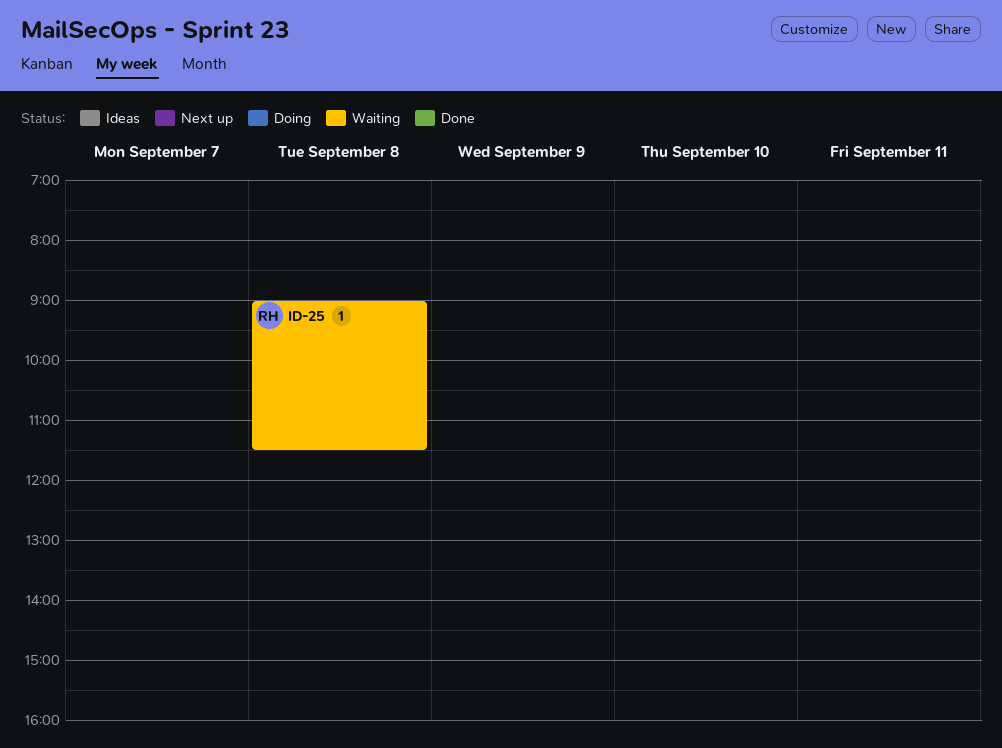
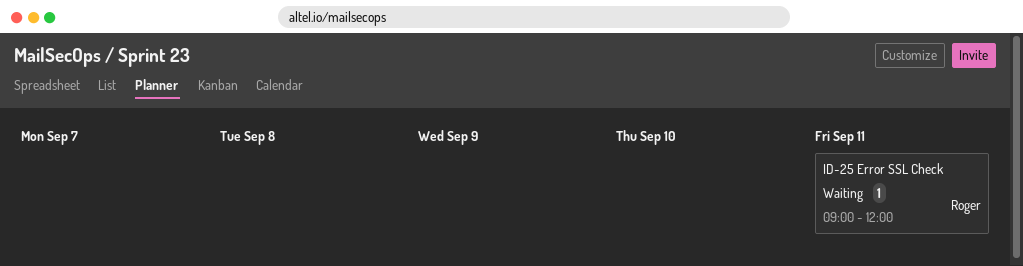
ID-25, day: Sep 8 -> Sep 11
ID-25, ends: 11:30 -> 12:00

